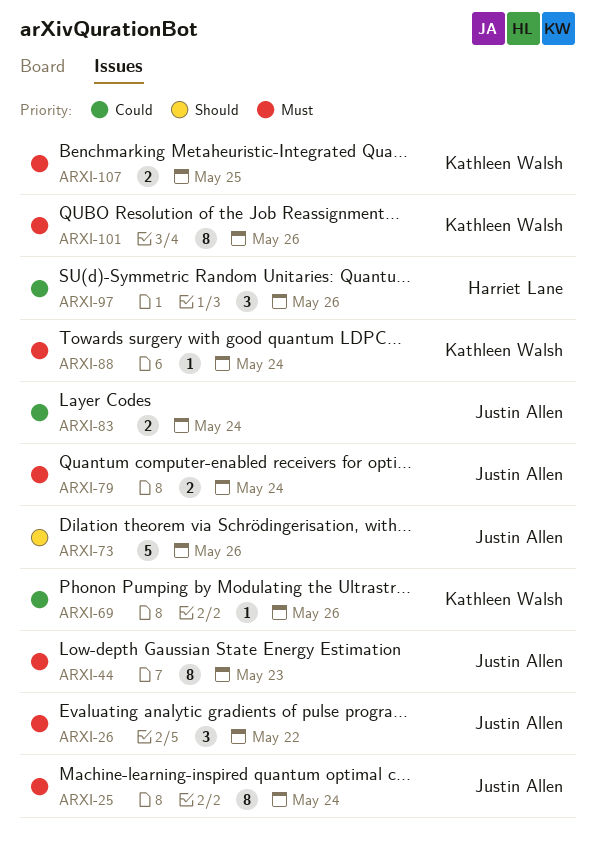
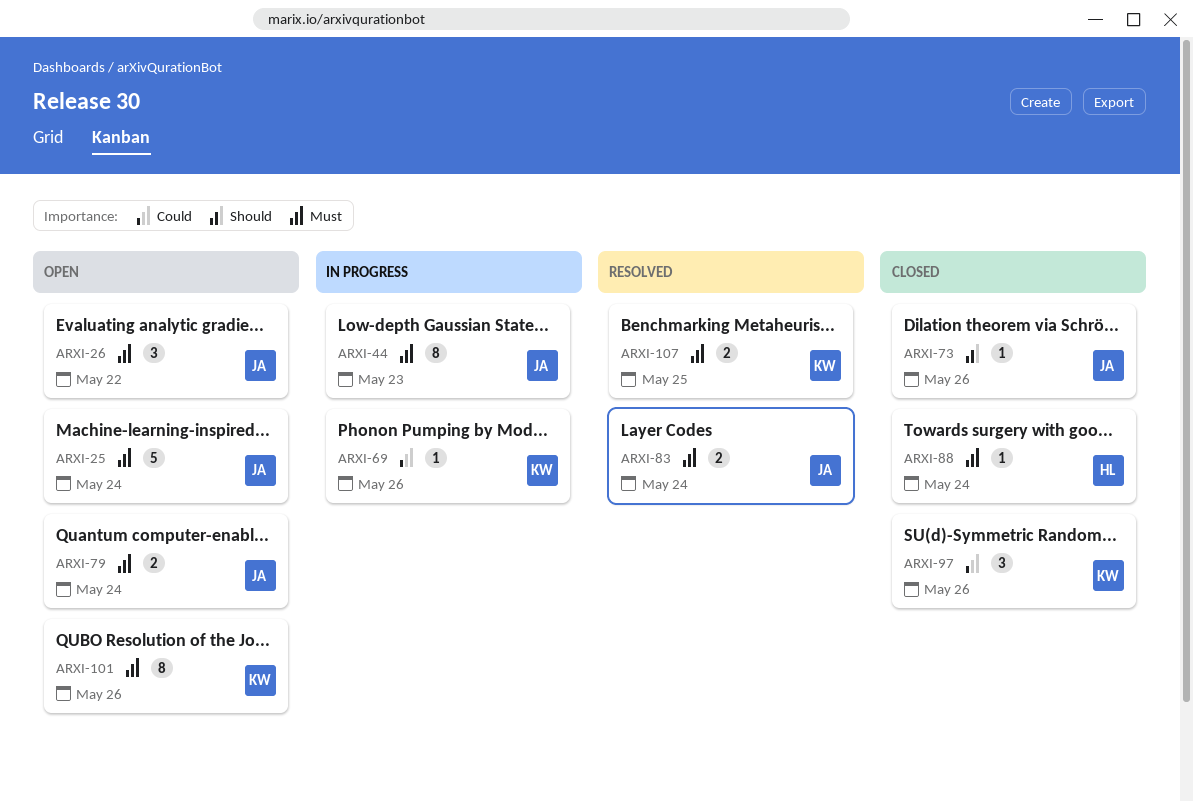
ARXI-25, estimate: 8 -> 5
ARXI-73, estimate: 5 -> 1
ARXI-83, priority: Could -> Must
ARXI-88, owner: Kathleen Walsh -> Harriet Lane
ARXI-97, owner: Harriet Lane -> Kathleen Walsh

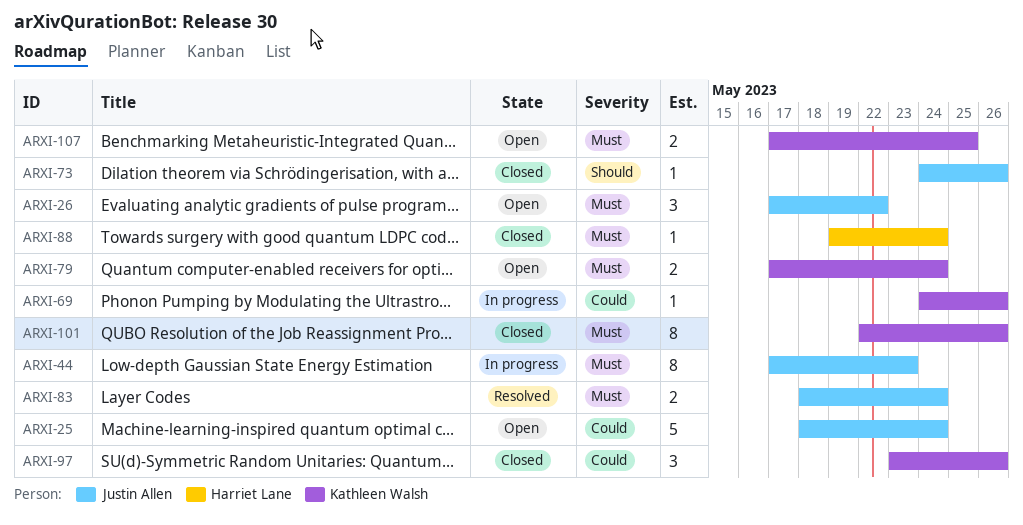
ARXI-25, priority: Must -> Could
ARXI-79, owner: Justin Allen -> Kathleen Walsh
ARXI-101, status: Open -> Closed
ARXI-107, status: Resolved -> Open

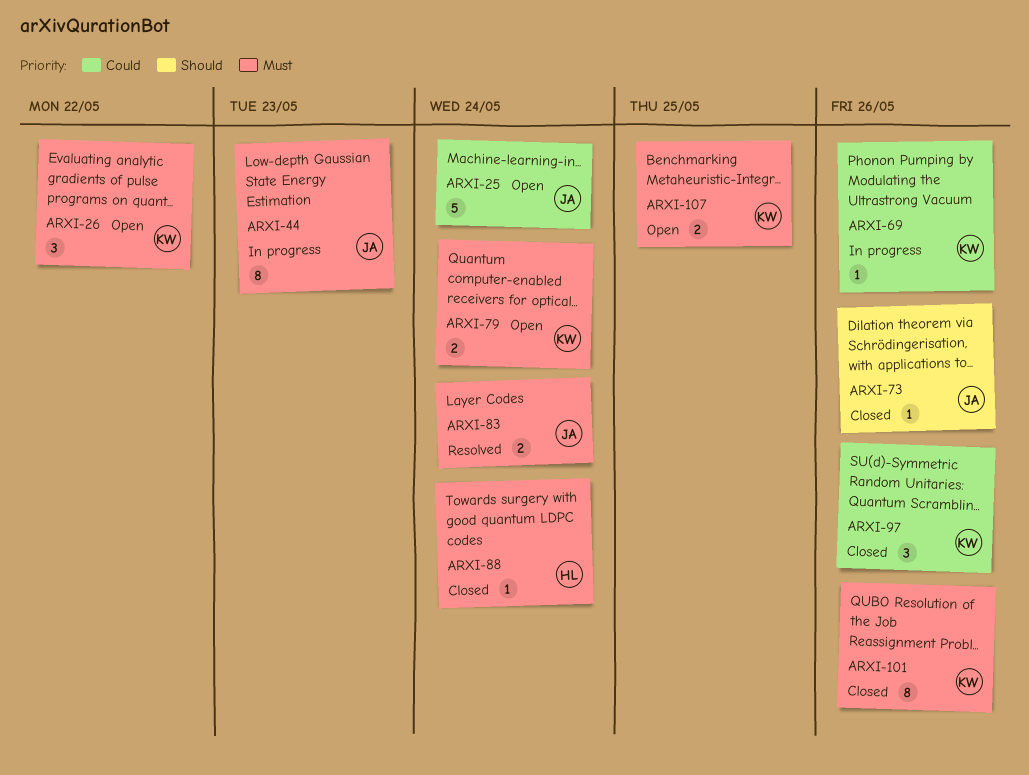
ARXI-26, owner: Justin Allen -> Kathleen Walsh

